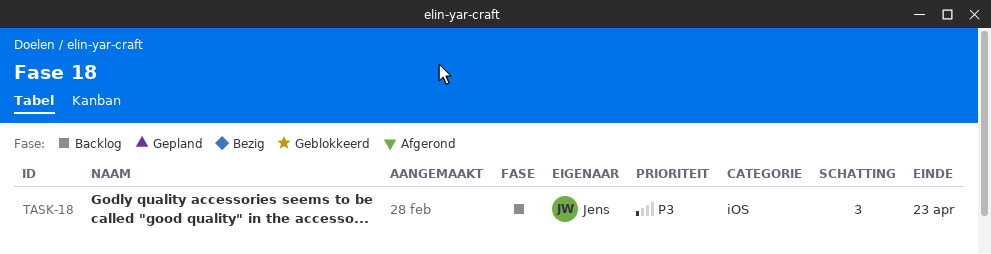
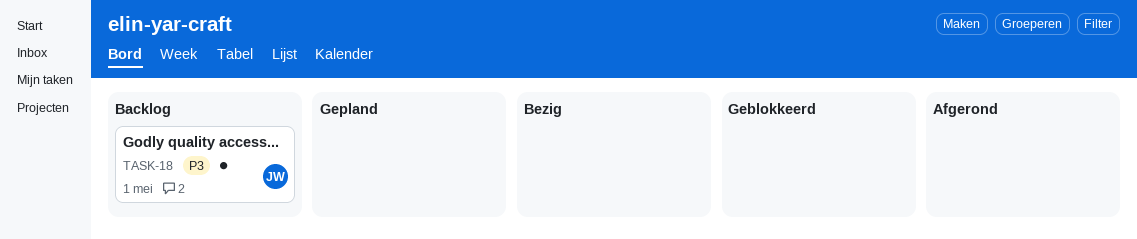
TASK-18, estimate: 3 -> 1
TASK-18, due: Apr 23 -> May 1

